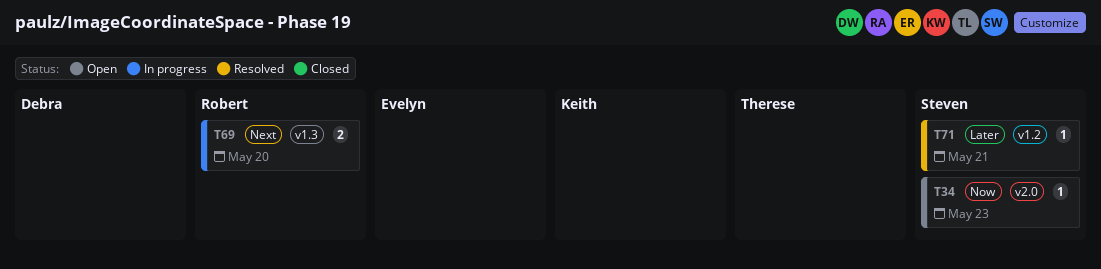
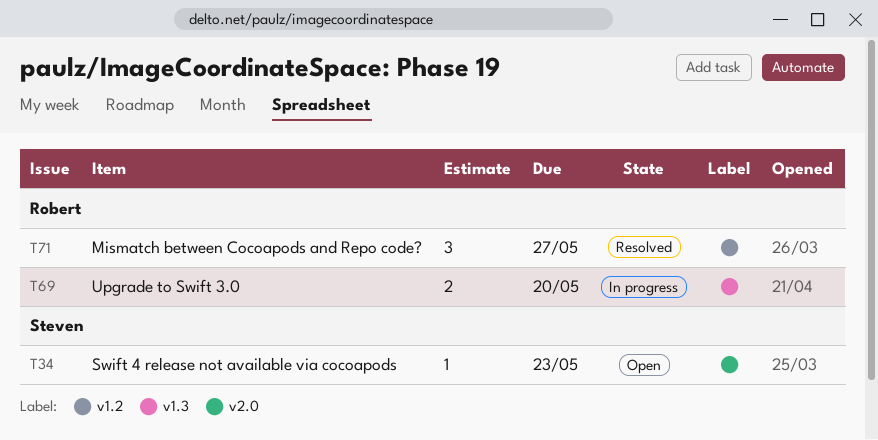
T71, owner: Steven -> Robert
T71, estimate: 1 -> 3
T71, due: May 21 -> May 27

